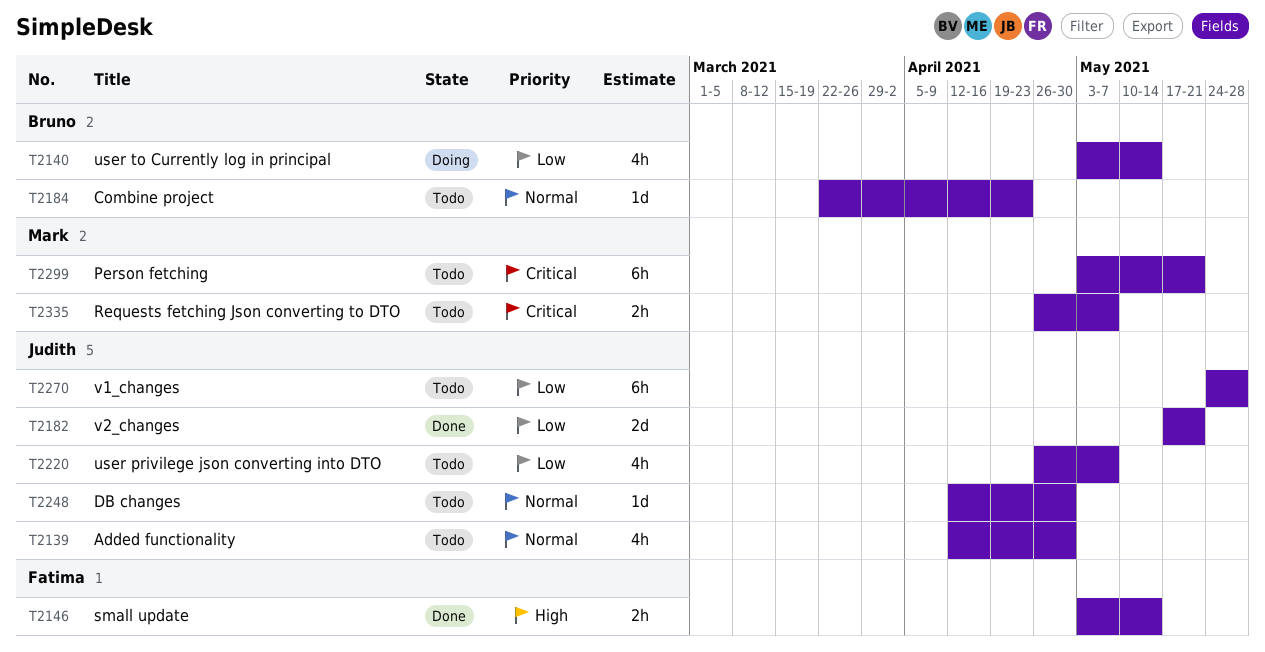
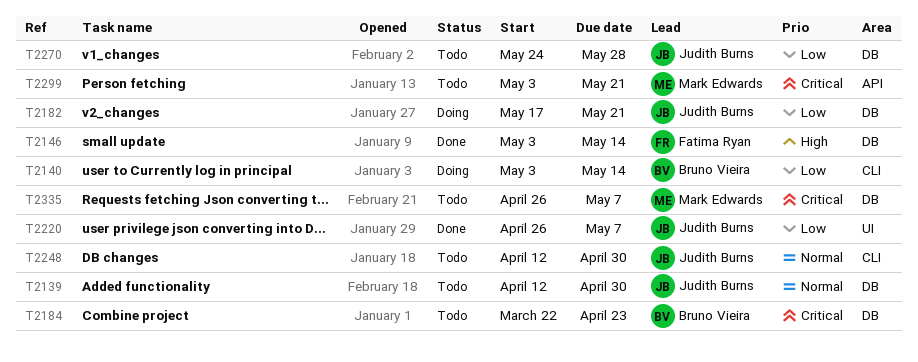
T2182, status: Done -> Doing
T2184, priority: Normal -> Critical
T2220, status: Todo -> Done

